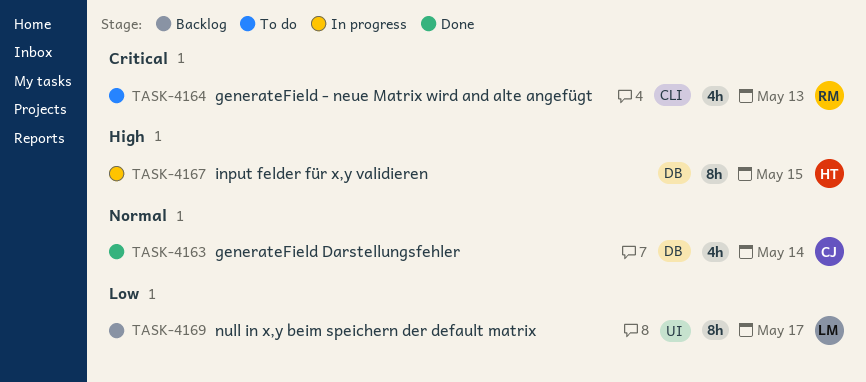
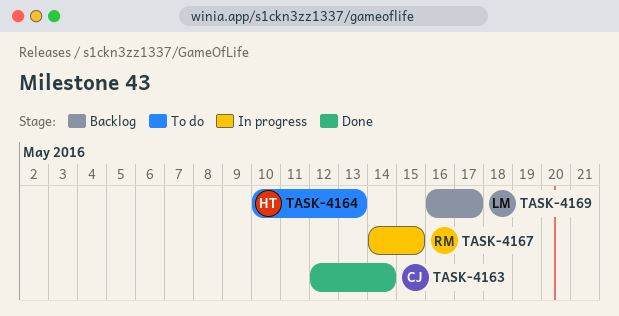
TASK-4164, owner: RM -> HT
TASK-4167, owner: HT -> RM

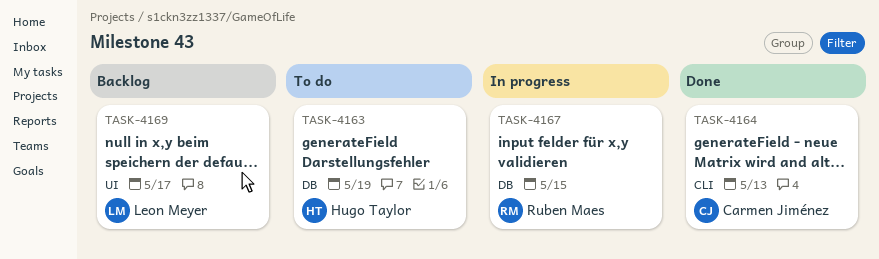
TASK-4163, status: Done -> To do
TASK-4163, owner: Carmen Jiménez -> Hugo Taylor
TASK-4163, due: May 14 -> May 19
TASK-4164, status: To do -> Done
TASK-4164, owner: Hugo Taylor -> Carmen Jiménez

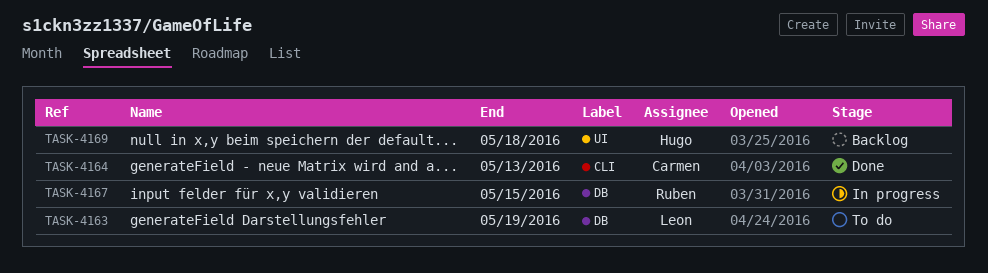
TASK-4163, owner: Hugo Taylor -> Leon Meyer
TASK-4169, owner: Leon Meyer -> Hugo Taylor
TASK-4169, due: May 17 -> May 18

